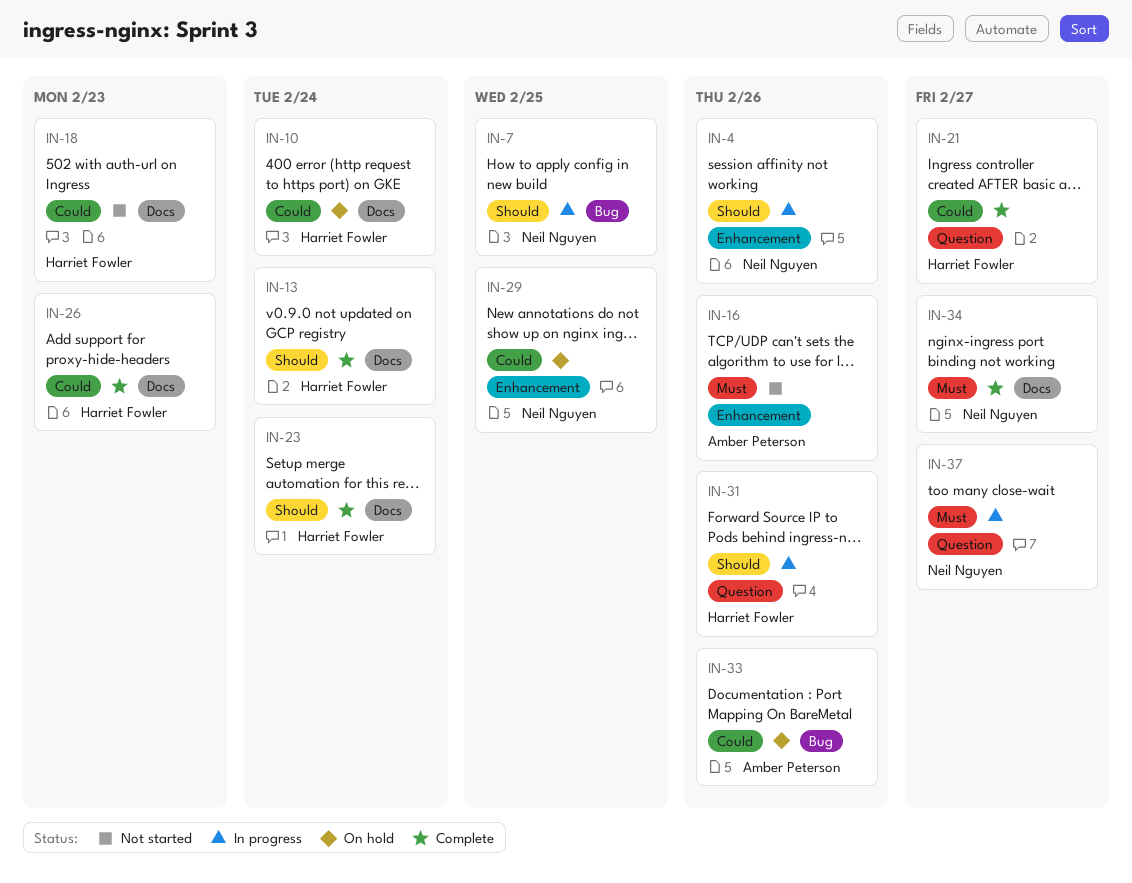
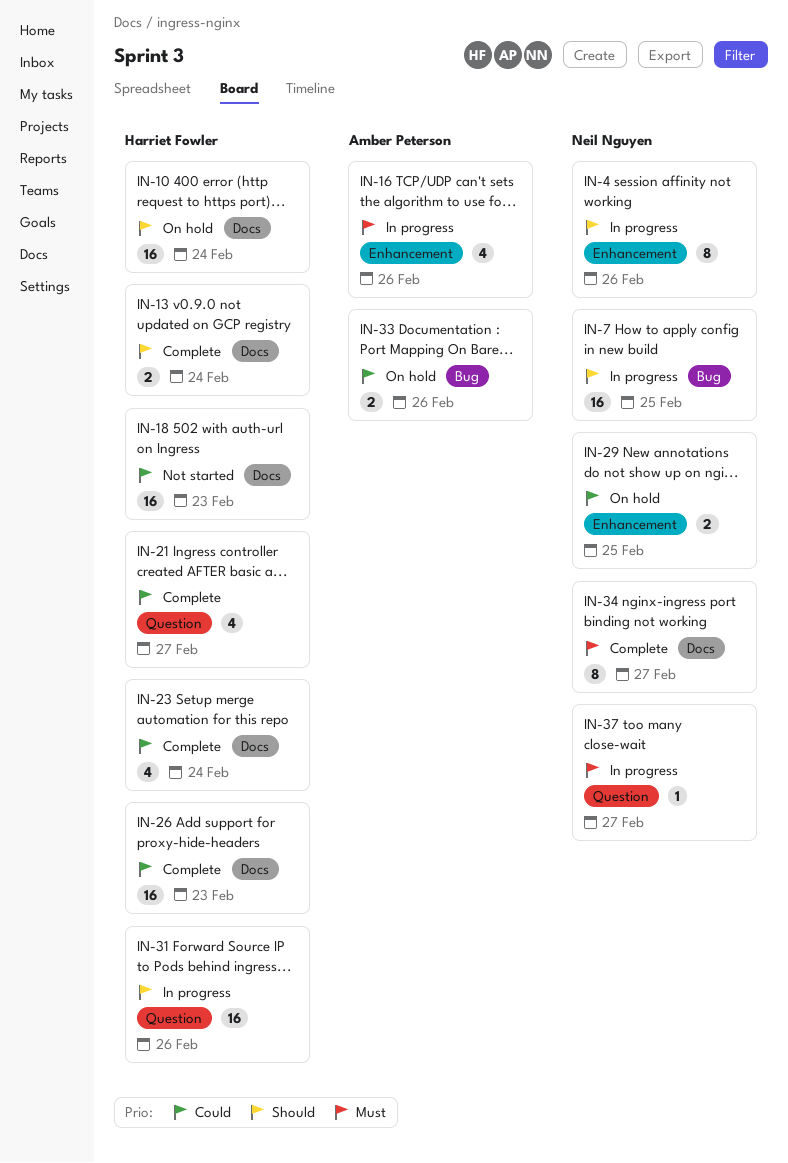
IN-10, priority: Could -> Should
IN-16, status: Not started -> In progress
IN-23, priority: Should -> Could

